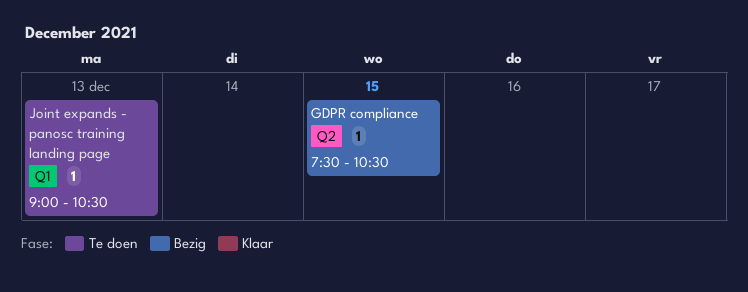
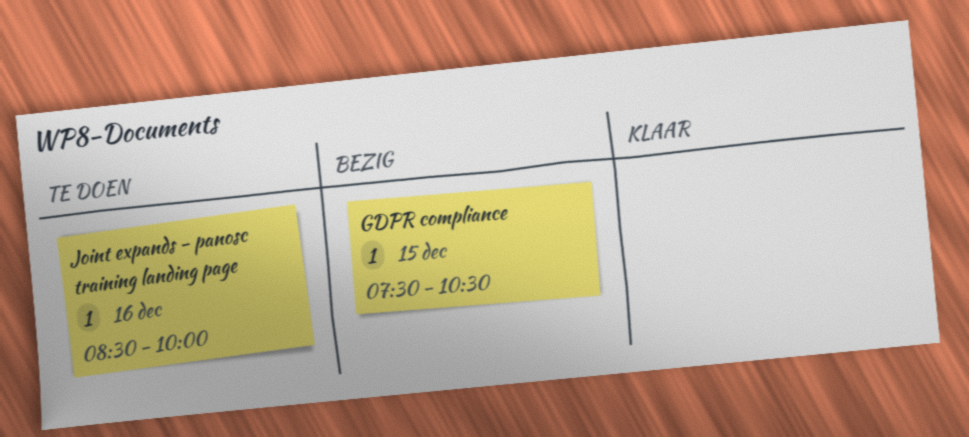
Joint expands - panosc training landing page, day: Dec 13 -> Dec 16
Joint expands - panosc training landing page, begins: 09:00 -> 08:30
Joint expands - panosc training landing page, ends: 10:30 -> 10:00

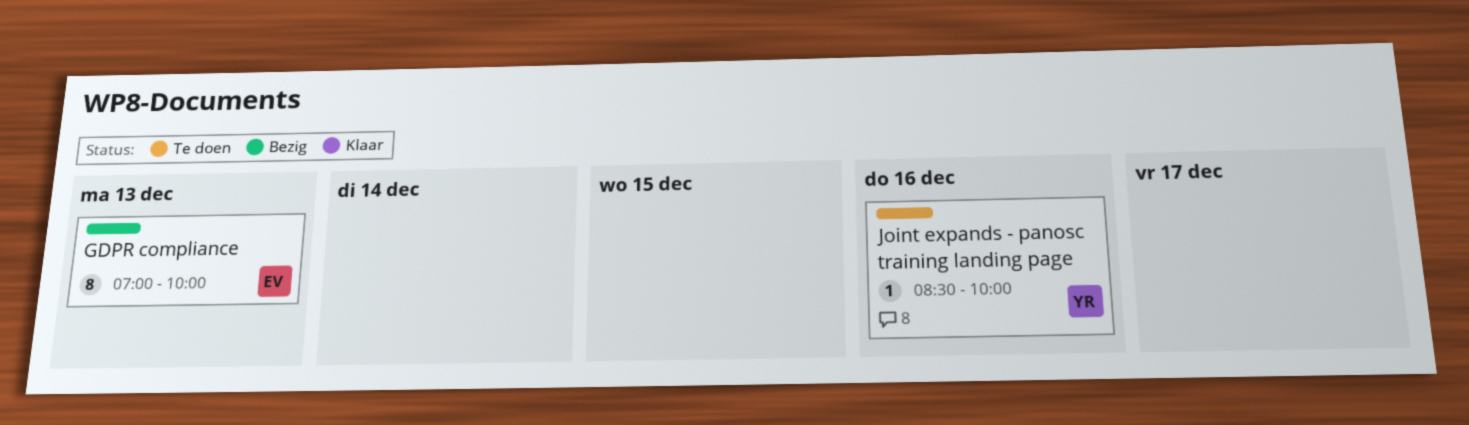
GDPR compliance, estimate: 1 -> 8
GDPR compliance, day: Dec 15 -> Dec 13
GDPR compliance, begins: 07:30 -> 07:00
GDPR compliance, ends: 10:30 -> 10:00

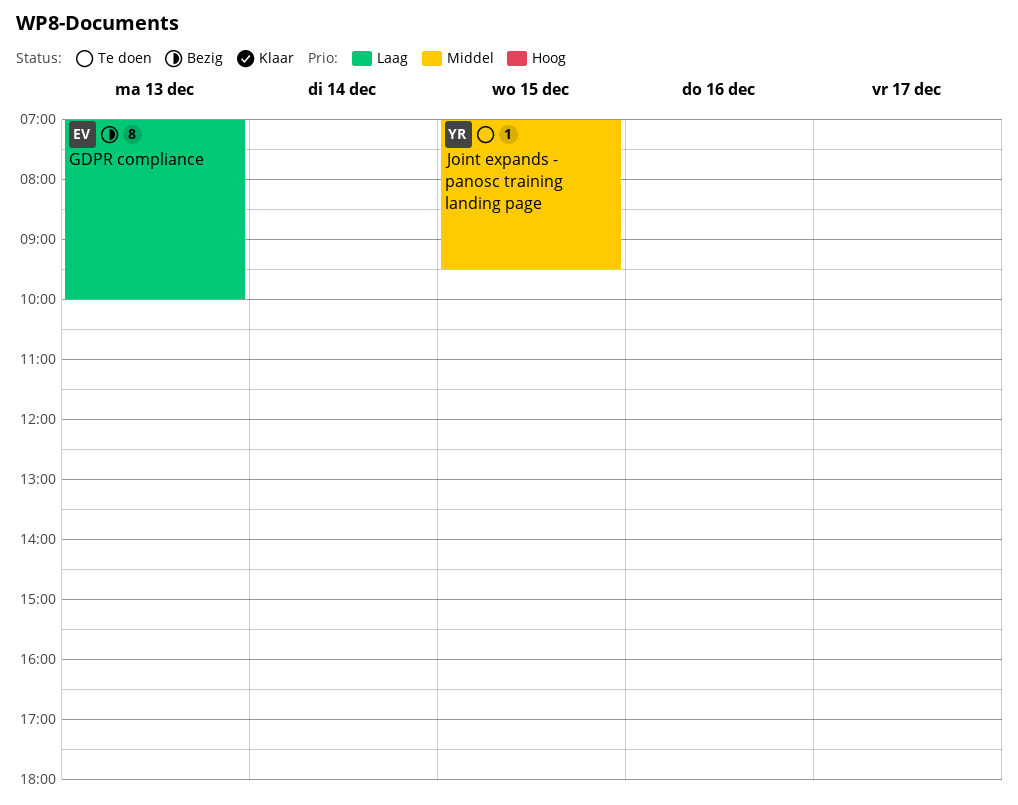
Joint expands - panosc training landing page, day: Dec 16 -> Dec 15
Joint expands - panosc training landing page, begins: 08:30 -> 07:00
Joint expands - panosc training landing page, ends: 10:00 -> 09:30

